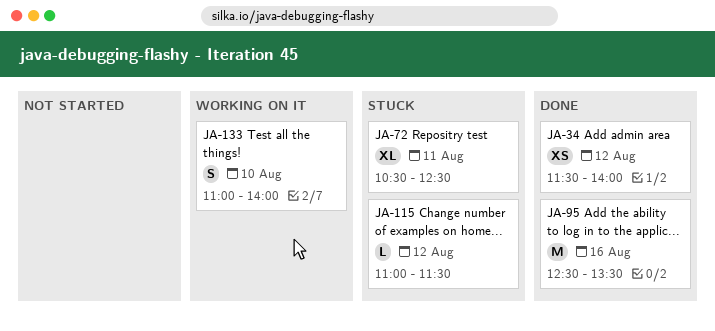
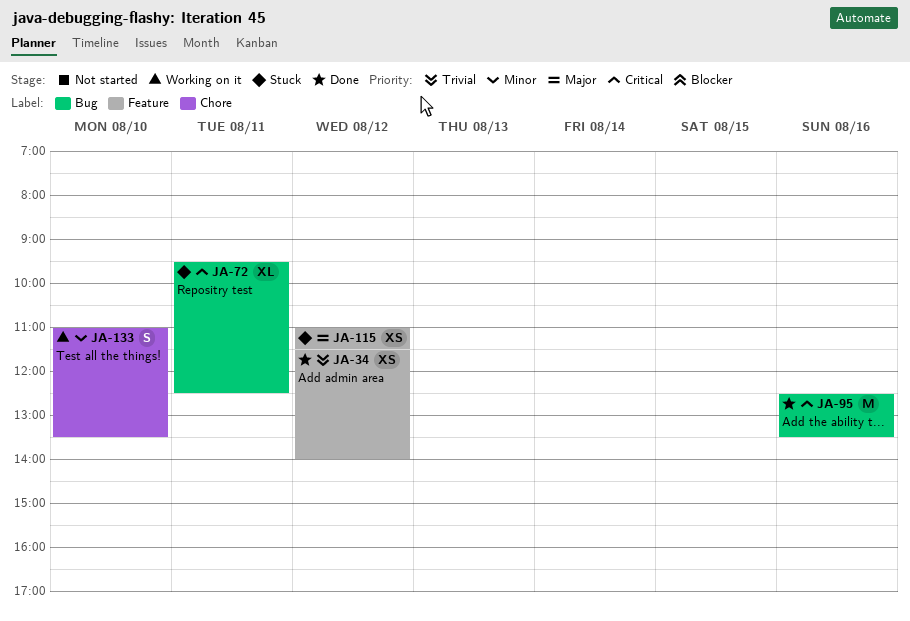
JA-72, begins: 10:30 -> 09:30
JA-115, estimate: L -> XS
JA-133, ends: 14:00 -> 13:30

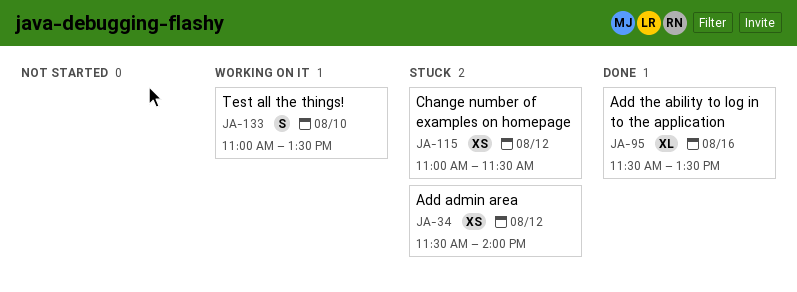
JA-34, status: Done -> Stuck
JA-72: present -> none
JA-95, estimate: M -> XL
JA-95, begins: 12:30 -> 11:30

